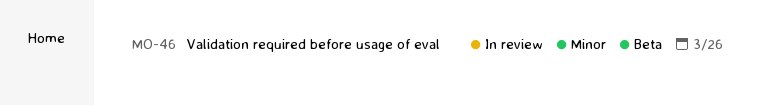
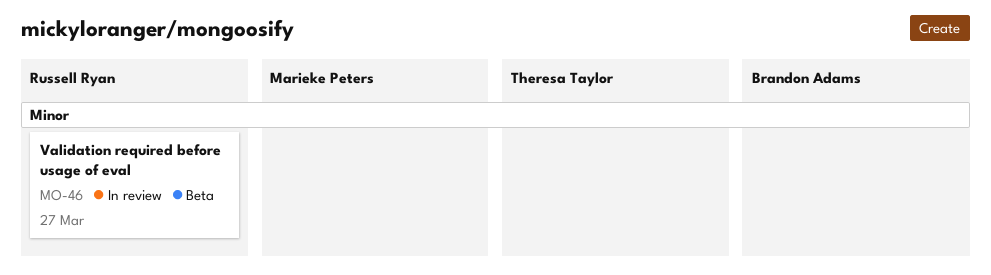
MO-46, due: Mar 26 -> Mar 27

